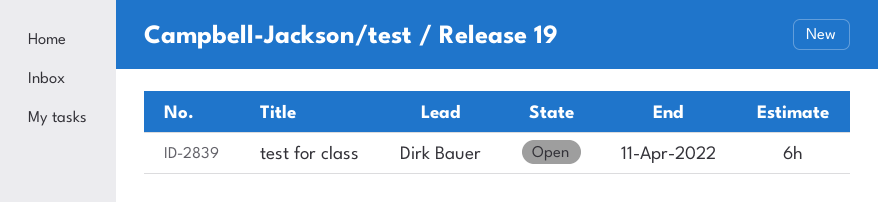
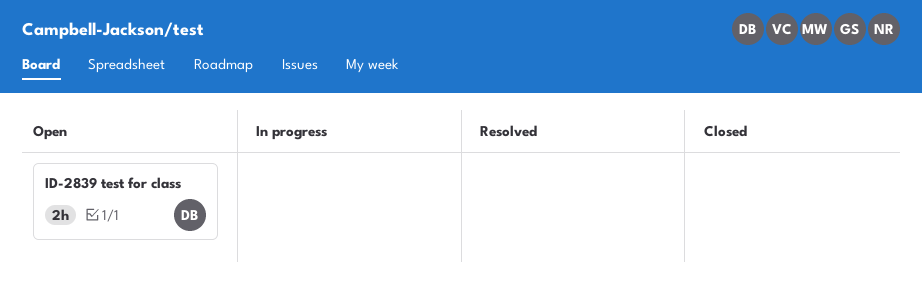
ID-2839, estimate: 6h -> 2h

